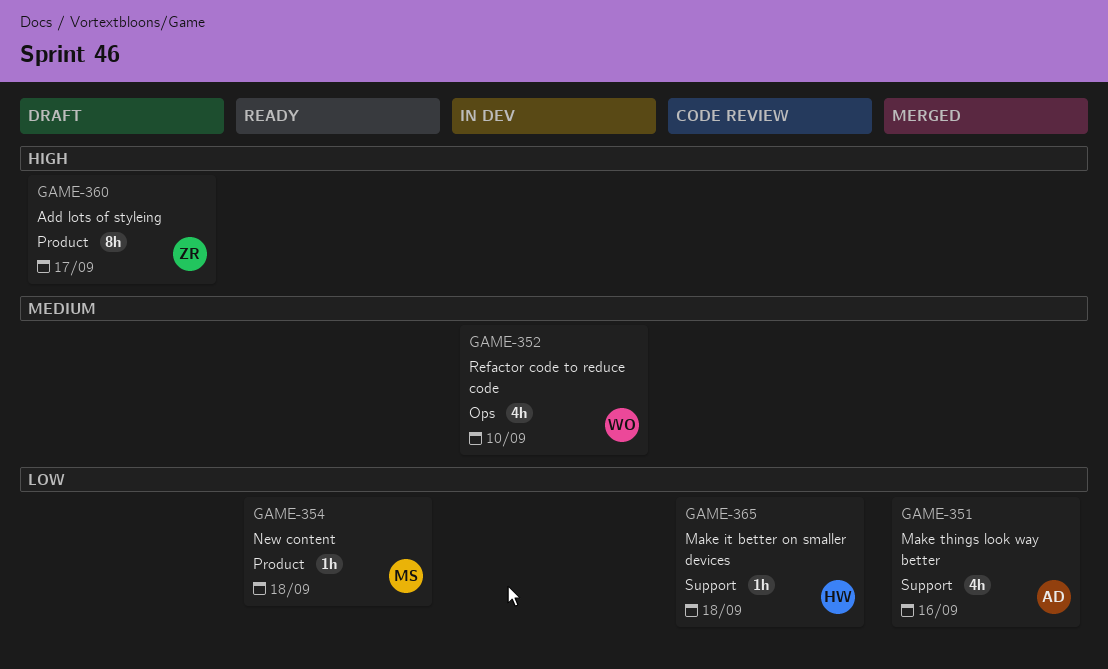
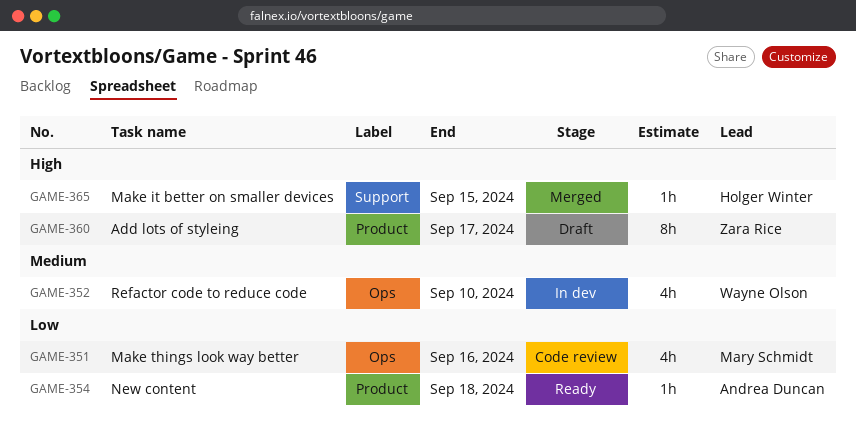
GAME-351, status: Merged -> Code review
GAME-351, owner: Andrea Duncan -> Mary Schmidt
GAME-351, label: Support -> Ops
GAME-354, owner: Mary Schmidt -> Andrea Duncan
GAME-365, status: Code review -> Merged
GAME-365, priority: Low -> High
GAME-365, due: Sep 18 -> Sep 15

